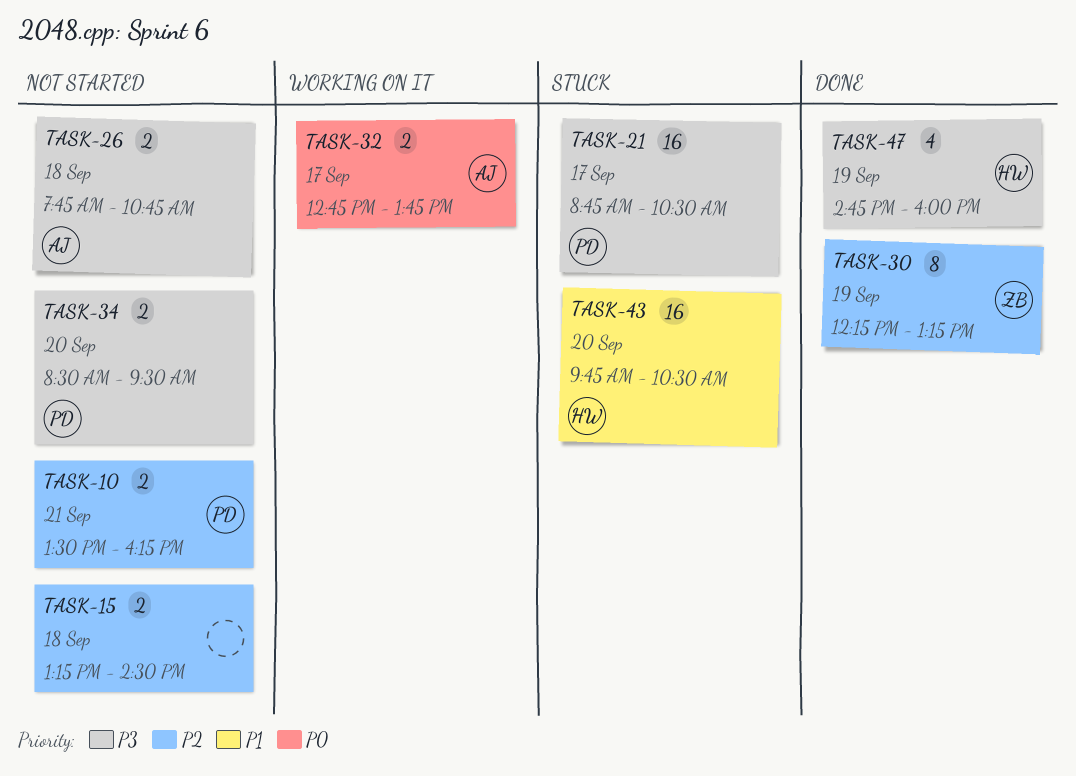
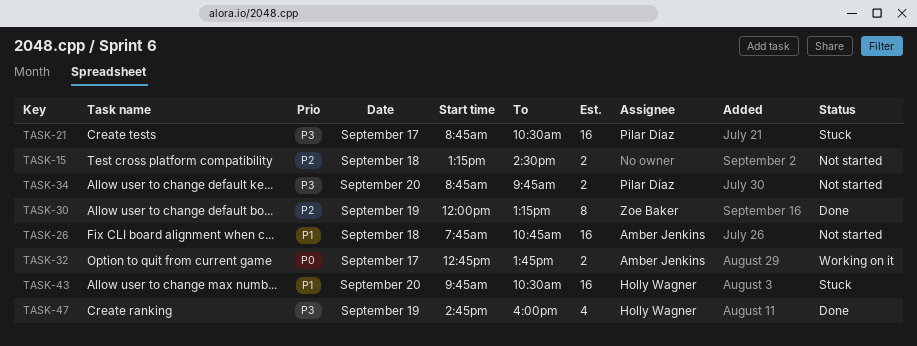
TASK-10: present -> none
TASK-26, priority: P3 -> P1
TASK-26, estimate: 2 -> 16
TASK-30, begins: 12:15 -> 12:00
TASK-34, begins: 08:30 -> 08:45
TASK-34, ends: 09:30 -> 09:45

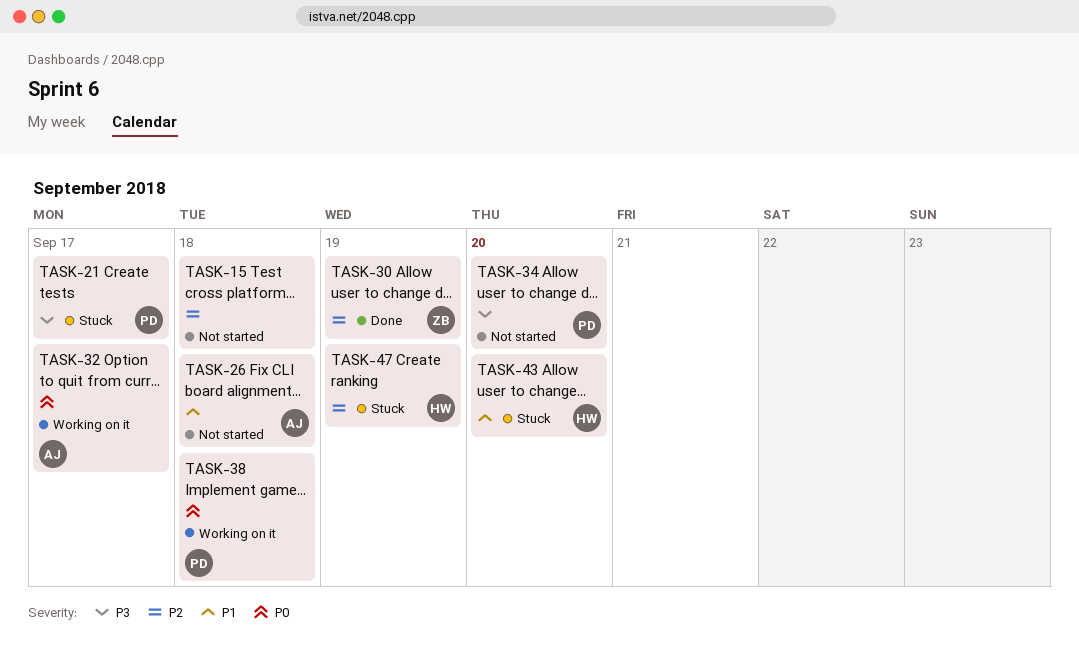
TASK-38: none -> present
TASK-47, status: Done -> Stuck
TASK-47, priority: P3 -> P2

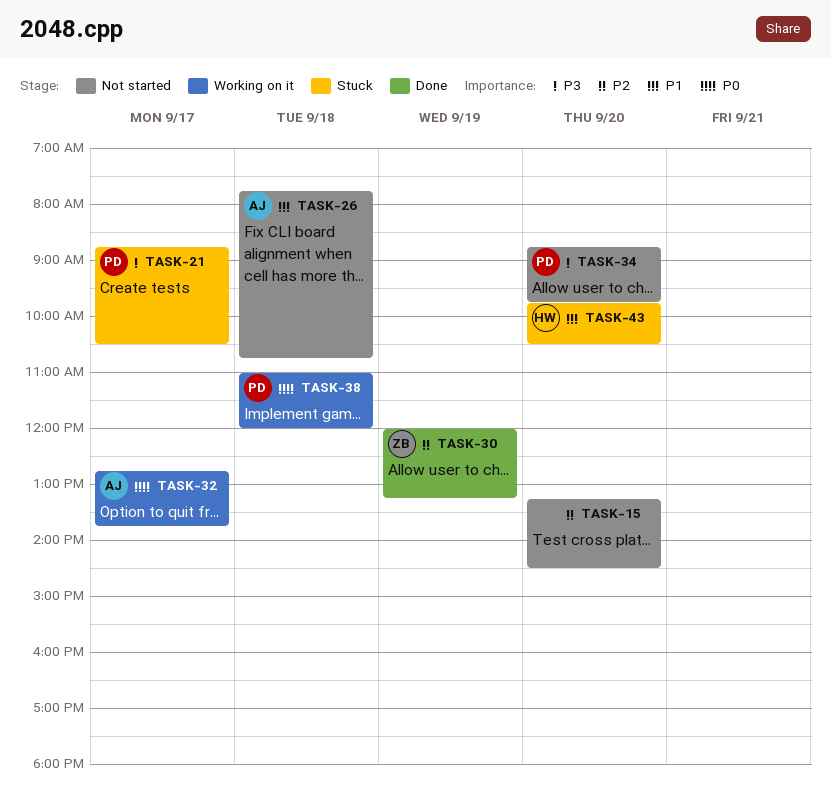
TASK-15, day: Sep 18 -> Sep 20
TASK-47: present -> none

